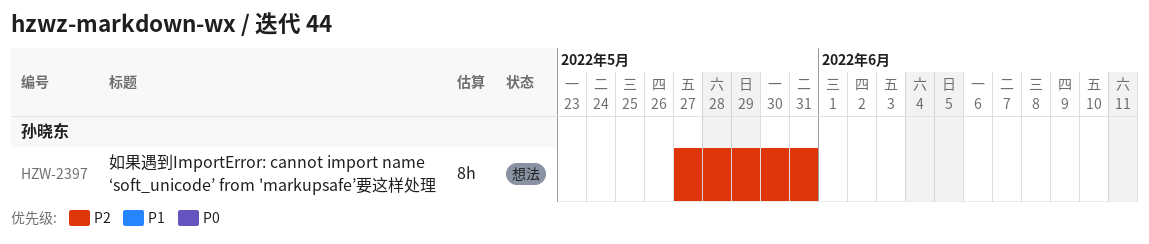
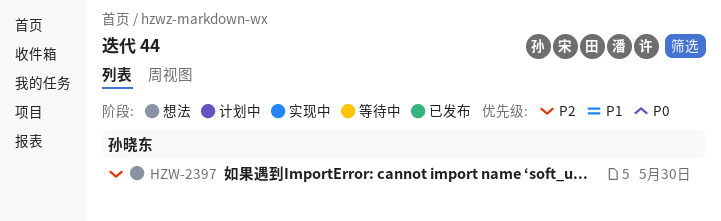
HZW-2397, due: May 31 -> May 30

